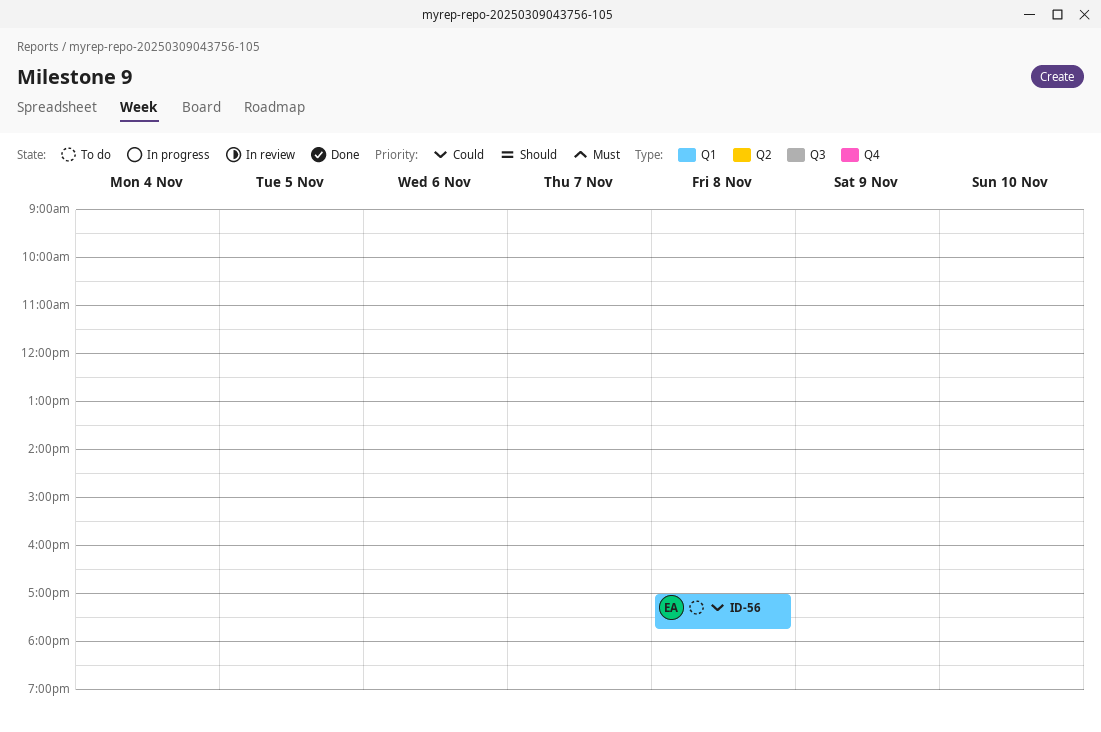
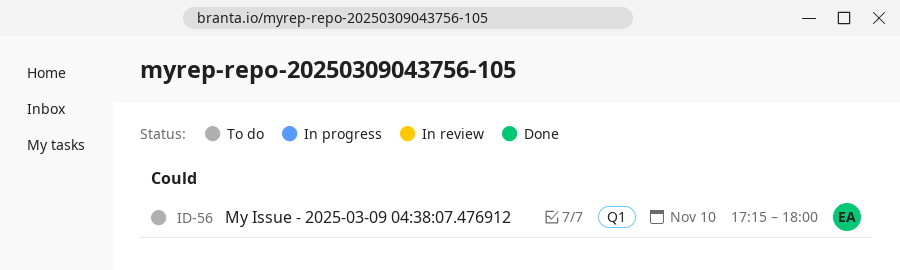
ID-56, day: Nov 8 -> Nov 10
ID-56, begins: 17:00 -> 17:15
ID-56, ends: 17:45 -> 18:00

